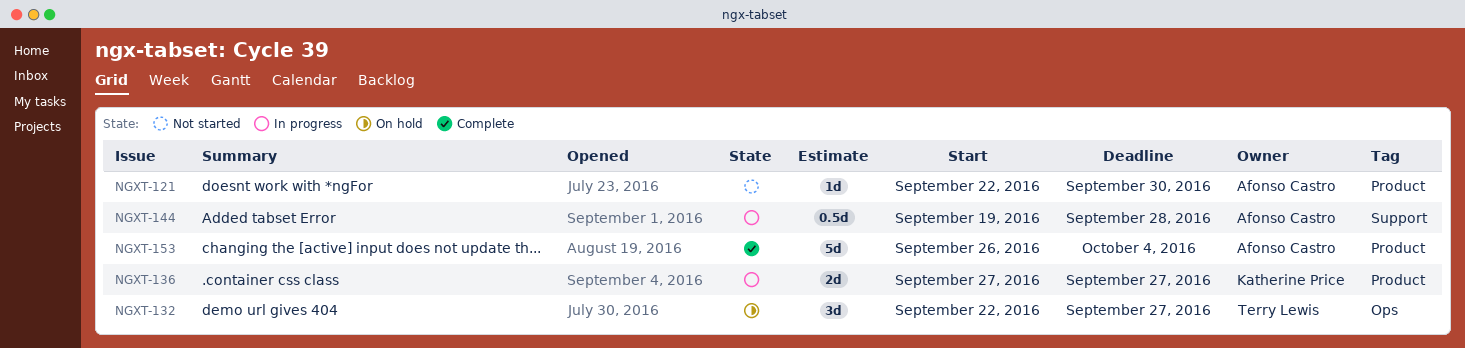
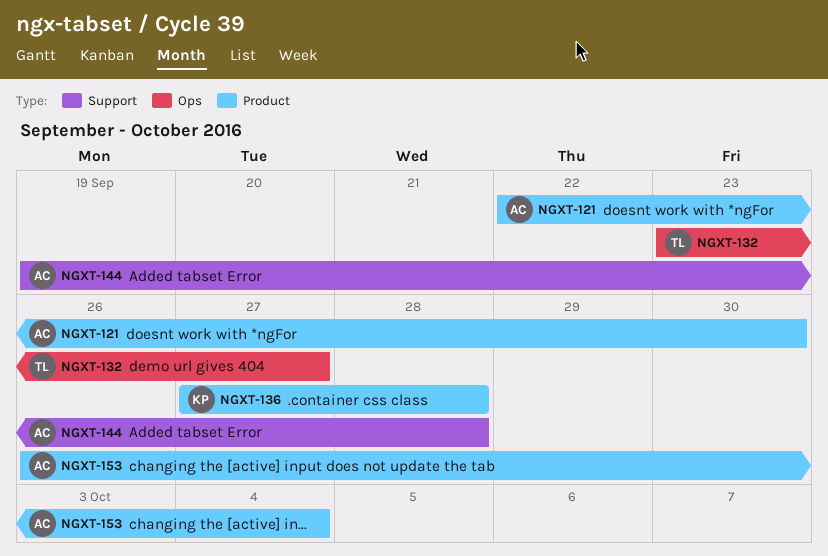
NGXT-132, start: Sep 22 -> Sep 23
NGXT-136, due: Sep 27 -> Sep 28

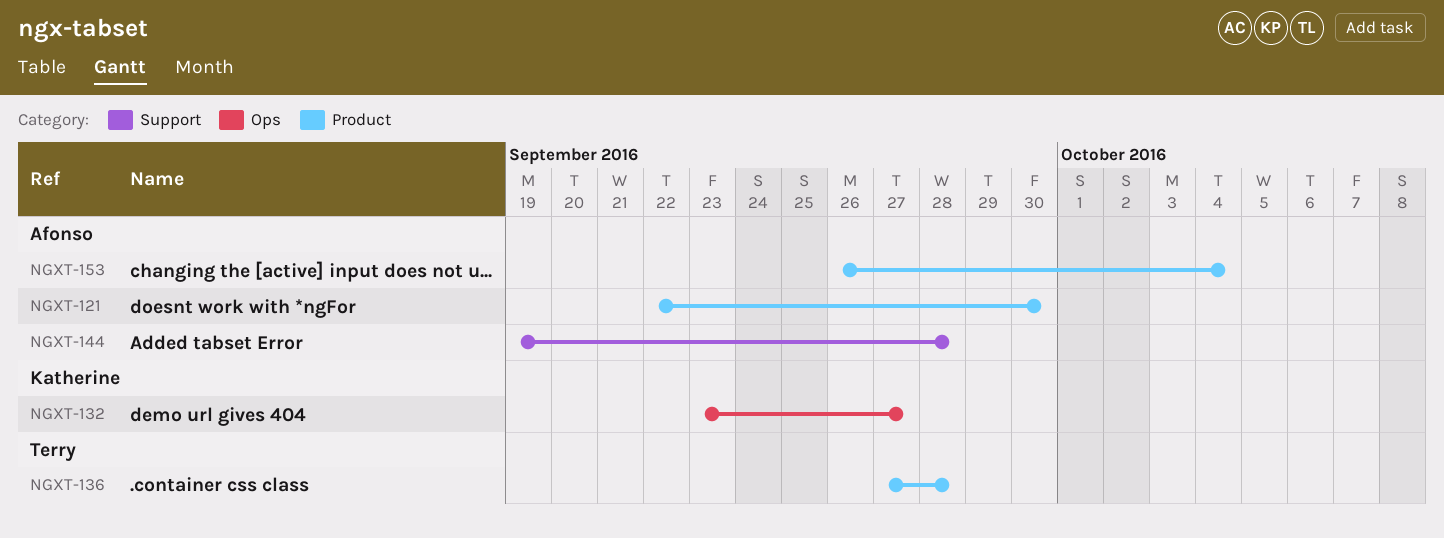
NGXT-132, owner: Terry -> Katherine
NGXT-136, owner: Katherine -> Terry

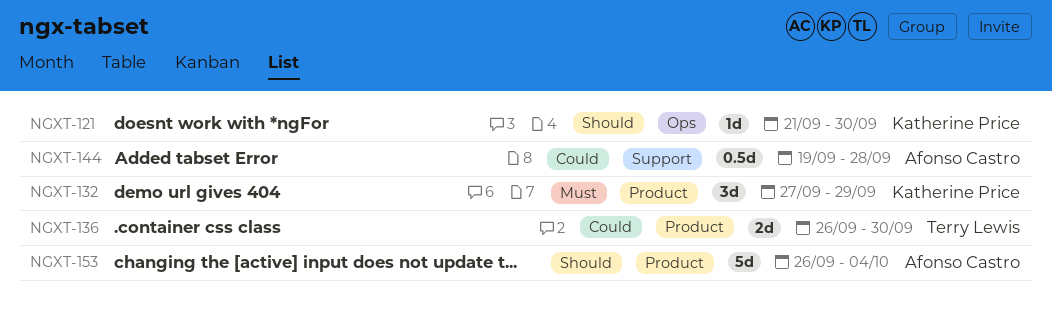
NGXT-121, owner: Afonso Castro -> Katherine Price
NGXT-121, label: Product -> Ops
NGXT-121, start: Sep 22 -> Sep 21
NGXT-132, label: Ops -> Product
NGXT-132, start: Sep 23 -> Sep 27
NGXT-132, due: Sep 27 -> Sep 29
NGXT-136, start: Sep 27 -> Sep 26
NGXT-136, due: Sep 28 -> Sep 30

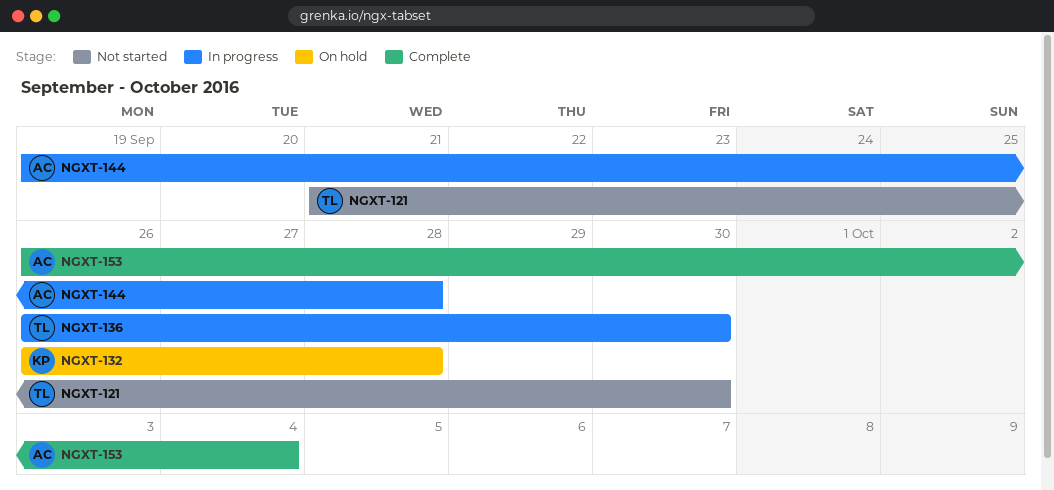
NGXT-121, owner: Katherine Price -> Terry Lewis
NGXT-132, start: Sep 27 -> Sep 26
NGXT-132, due: Sep 29 -> Sep 28

